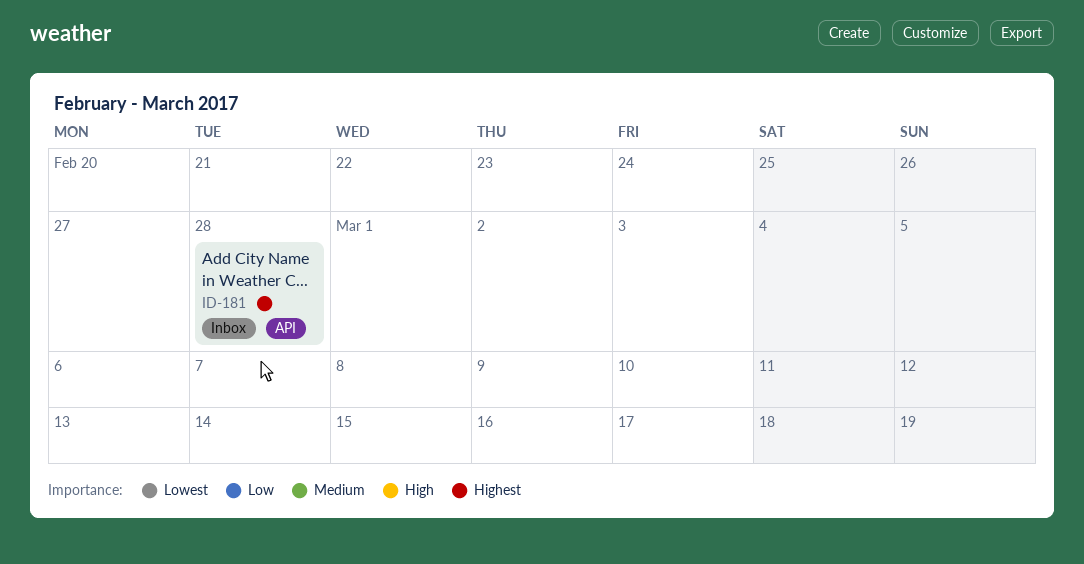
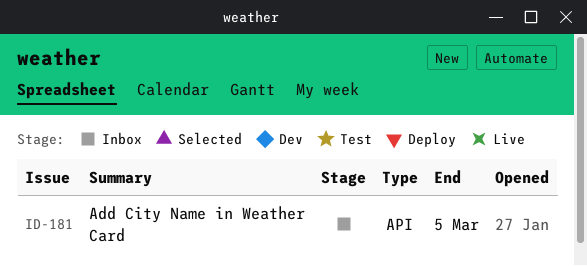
ID-181, due: Feb 28 -> Mar 5

